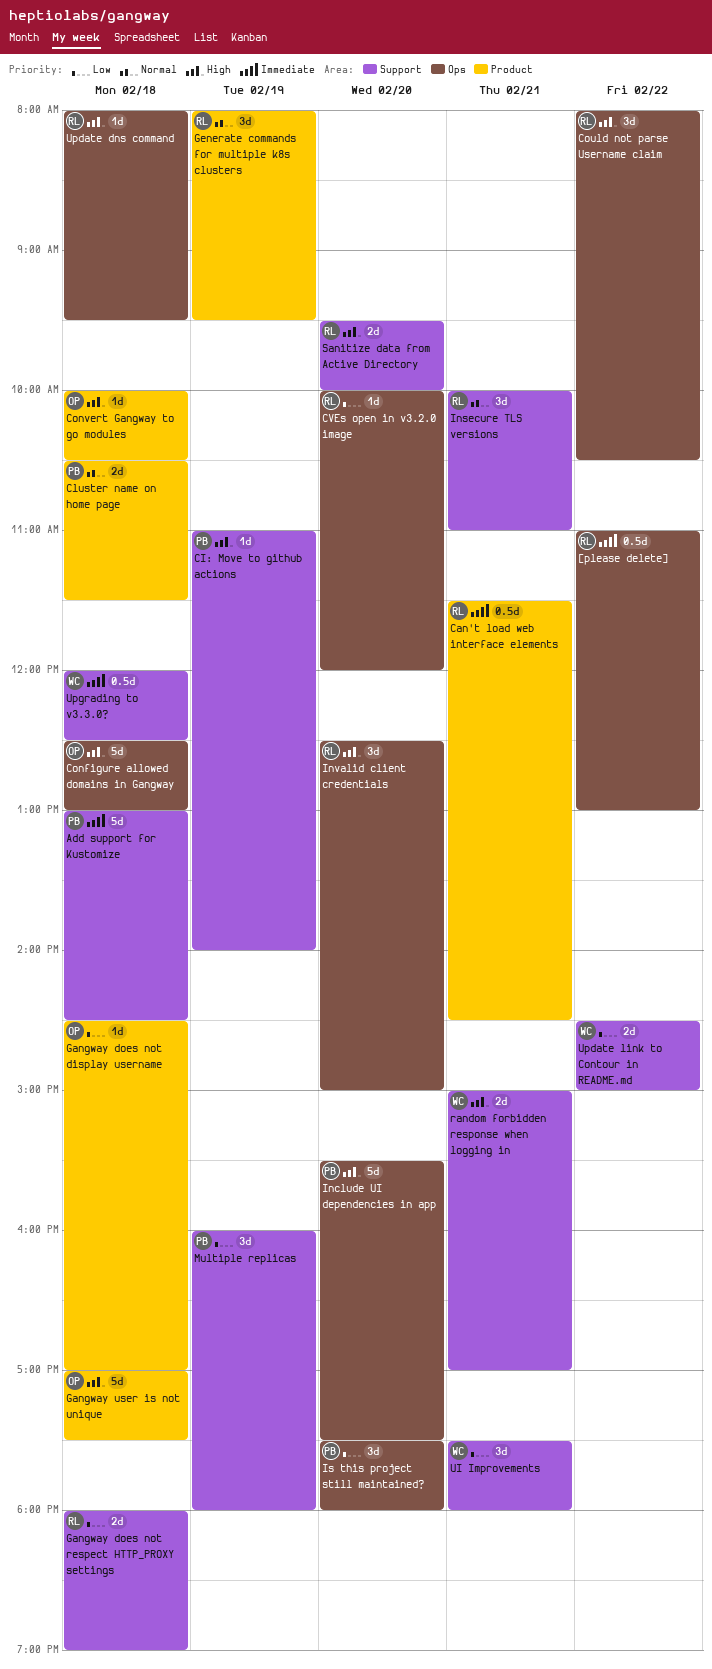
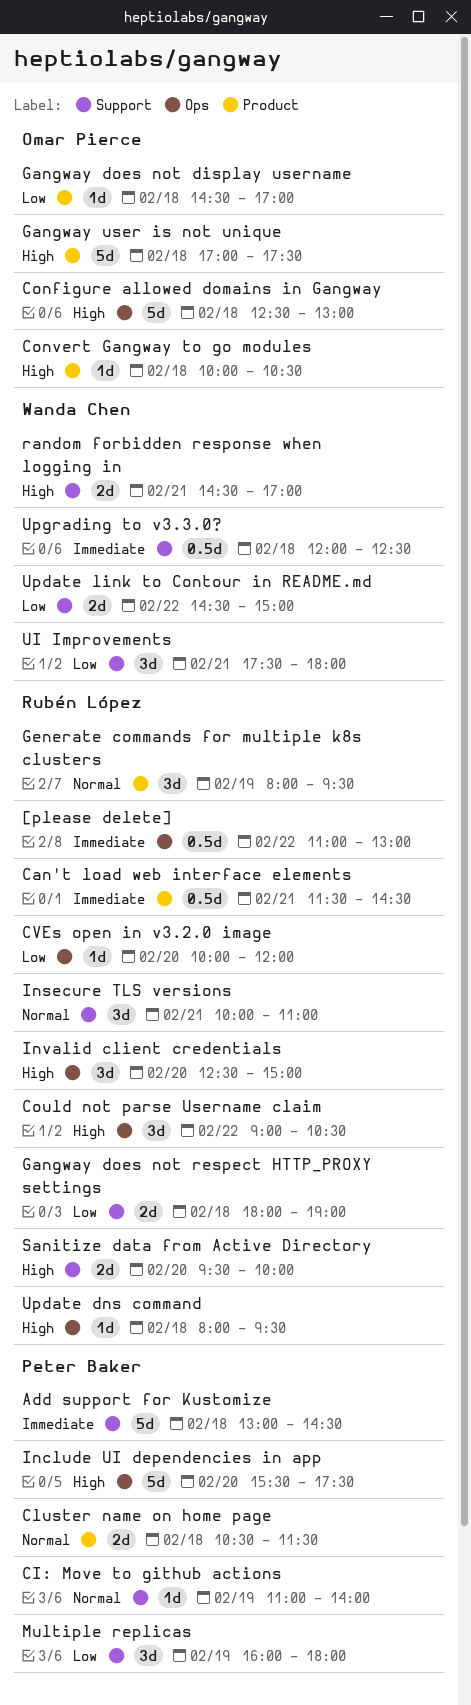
CI: Move to github actions, priority: High -> Normal
Could not parse Username claim, begins: 08:00 -> 09:00
Is this project still maintained?: present -> none
random forbidden response when logging in, begins: 15:00 -> 14:30

